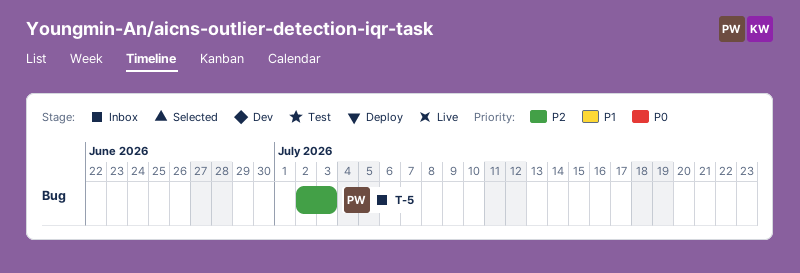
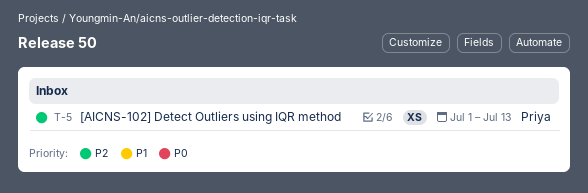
T-5, start: Jul 2 -> Jul 1
T-5, due: Jul 3 -> Jul 13

